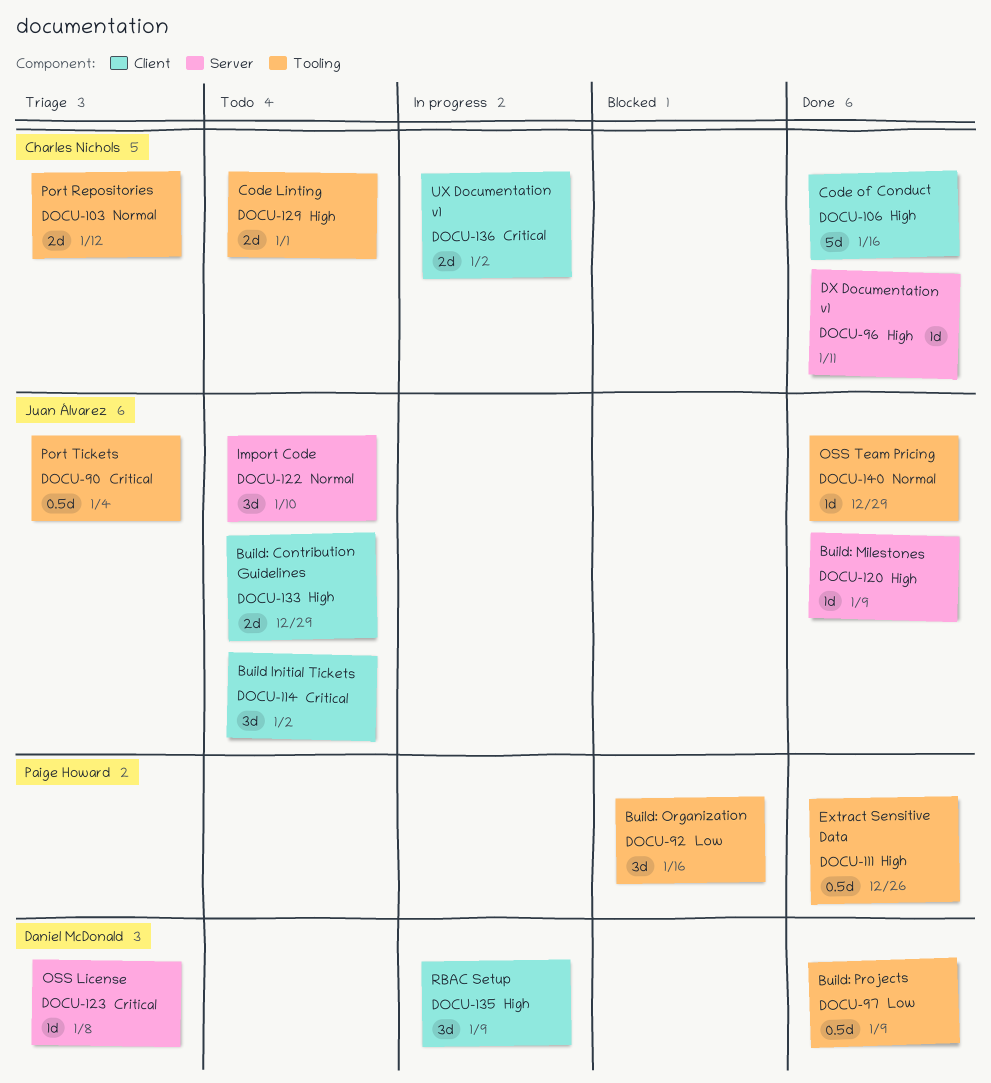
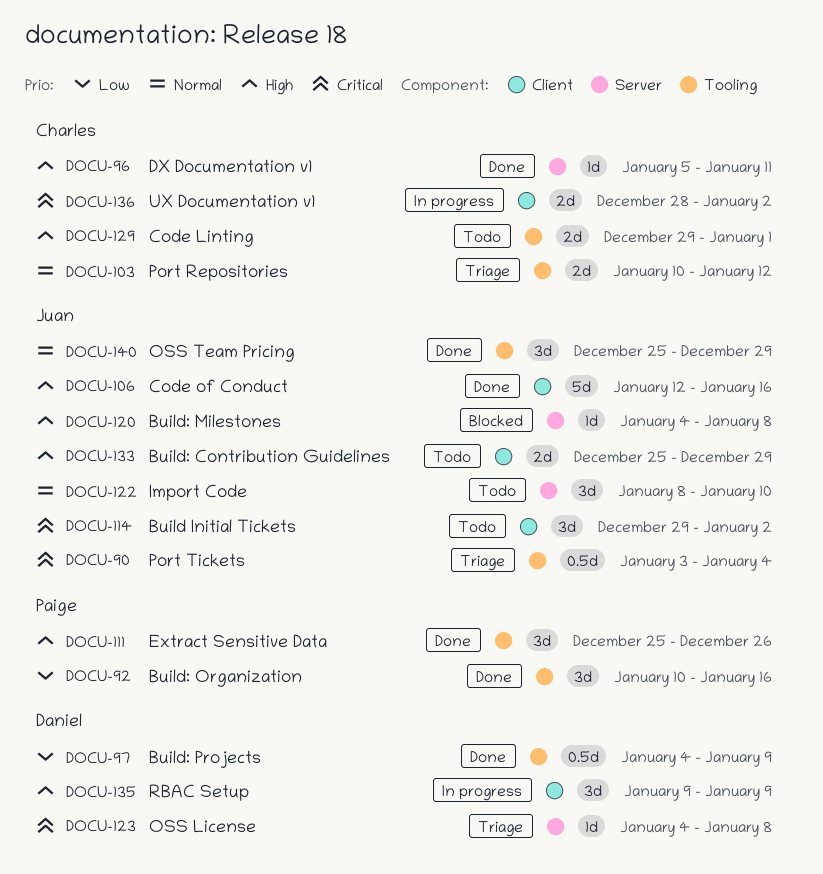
DOCU-92, status: Blocked -> Done
DOCU-106, owner: Charles Nichols -> Juan Álvarez
DOCU-111, estimate: 0.5d -> 3d
DOCU-120, status: Done -> Blocked
DOCU-120, due: Jan 9 -> Jan 8
DOCU-140, estimate: 1d -> 3d

